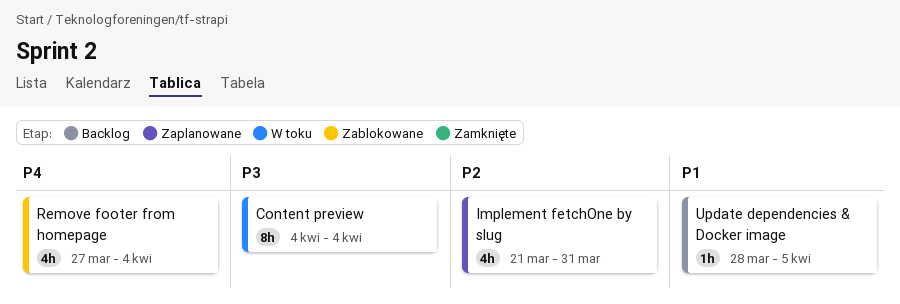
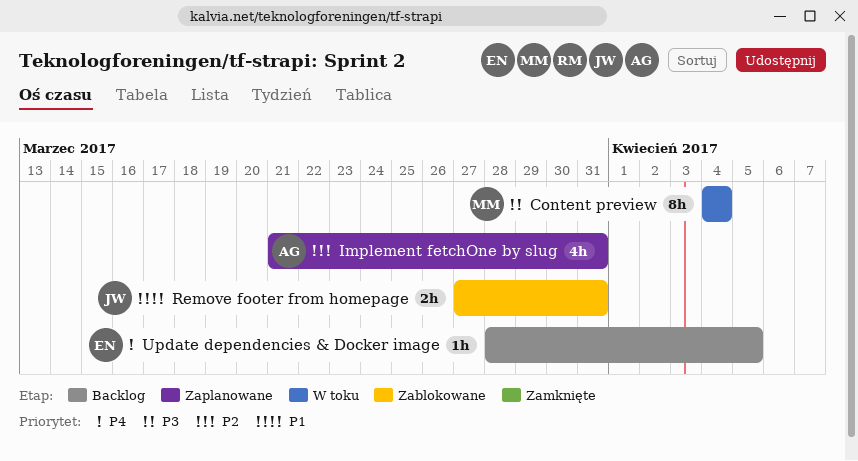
Remove footer from homepage, priority: P4 -> P1
Remove footer from homepage, estimate: 4h -> 2h
Remove footer from homepage, due: Apr 4 -> Mar 31
Update dependencies & Docker image, priority: P1 -> P4

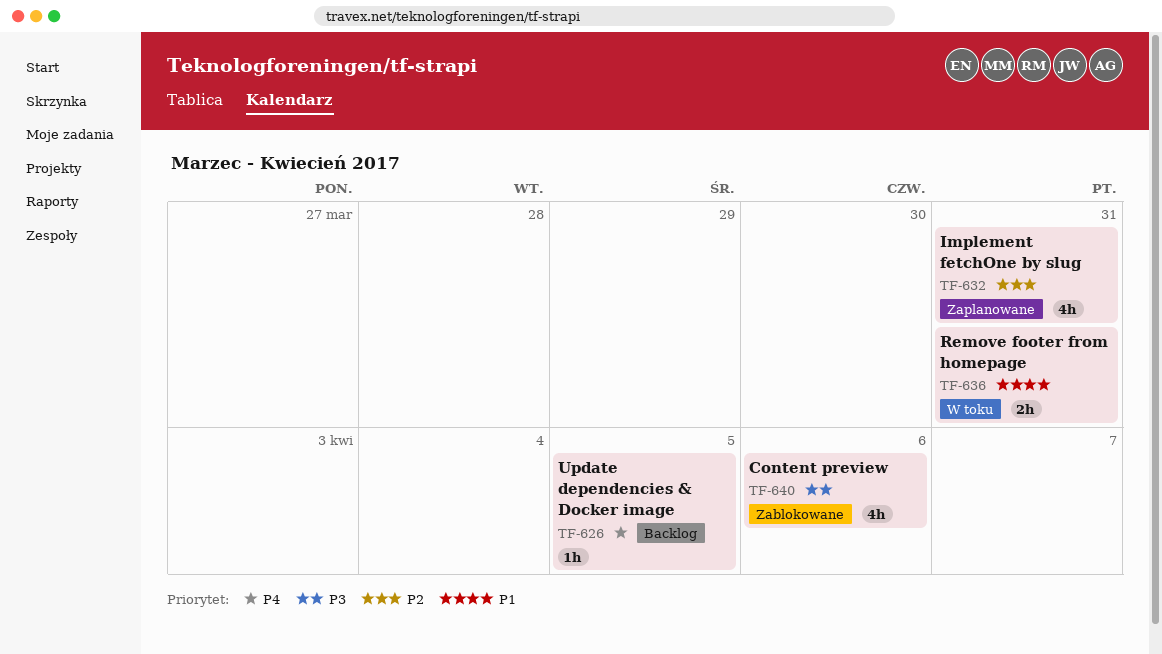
Content preview, status: W toku -> Zablokowane
Content preview, estimate: 8h -> 4h
Content preview, due: Apr 4 -> Apr 6
Remove footer from homepage, status: Zablokowane -> W toku

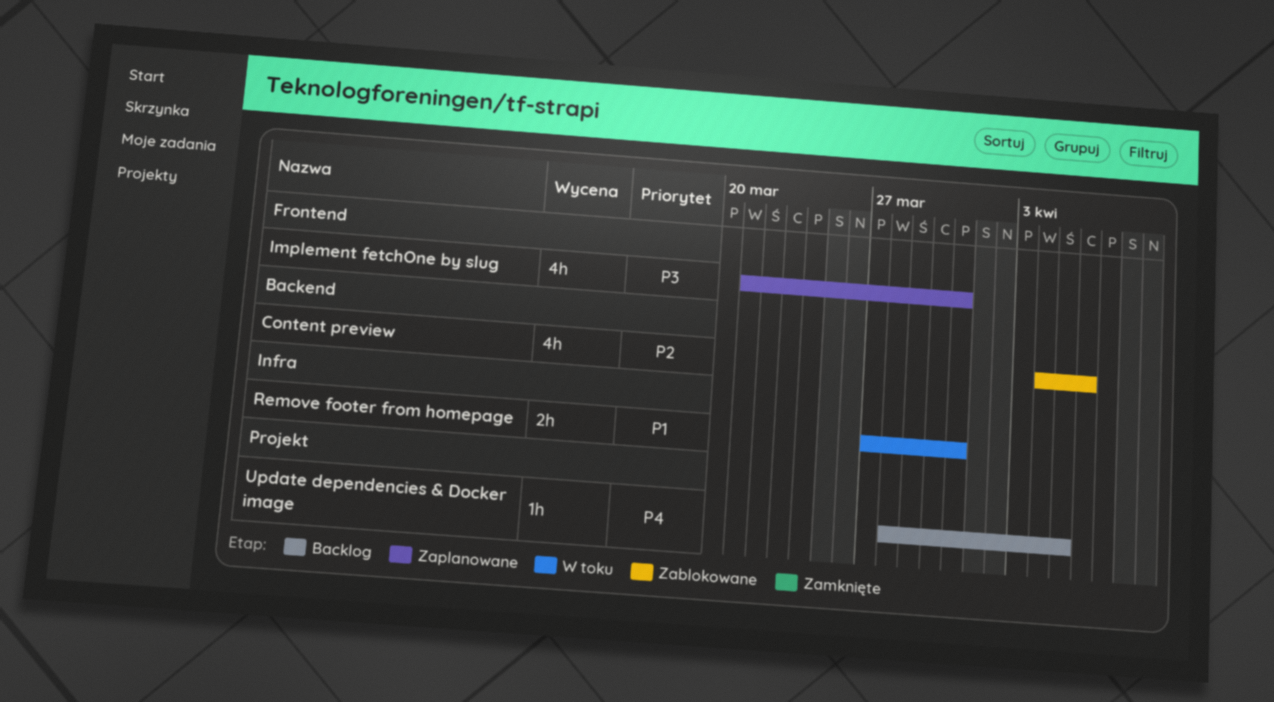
Content preview, priority: P3 -> P2
Implement fetchOne by slug, priority: P2 -> P3

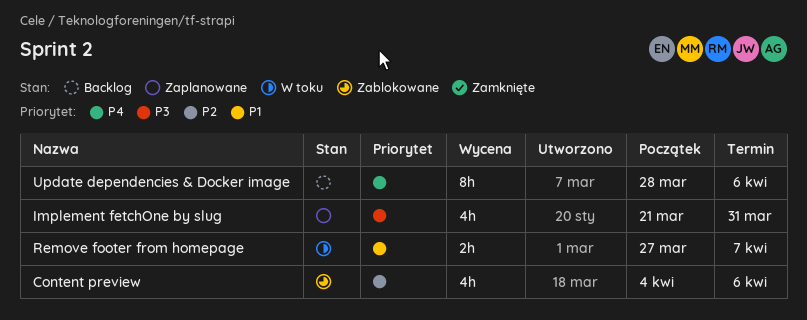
Remove footer from homepage, due: Mar 31 -> Apr 7
Update dependencies & Docker image, estimate: 1h -> 8h
Update dependencies & Docker image, due: Apr 5 -> Apr 6

